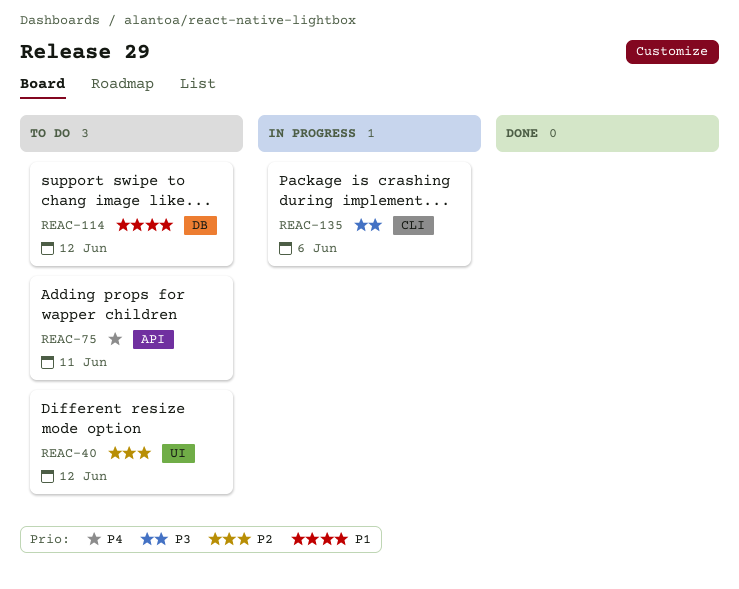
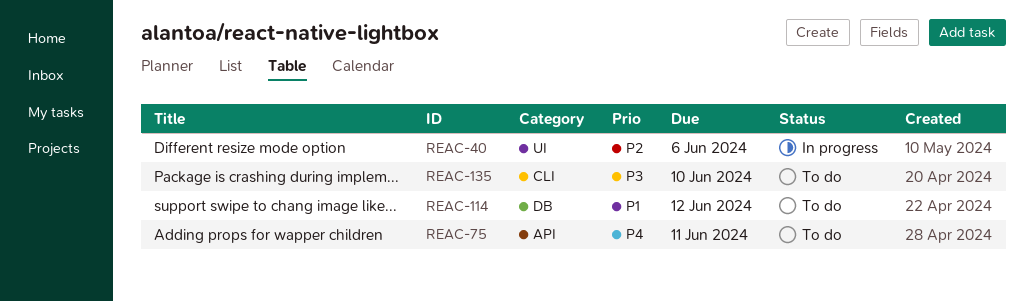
REAC-40, status: To do -> In progress
REAC-40, due: Jun 12 -> Jun 6
REAC-135, status: In progress -> To do
REAC-135, due: Jun 6 -> Jun 10

